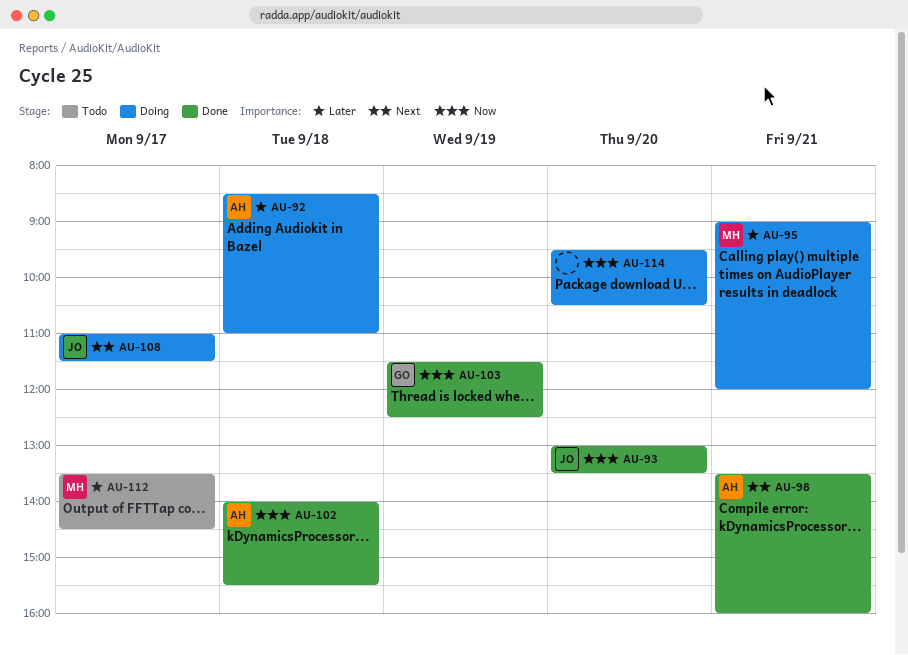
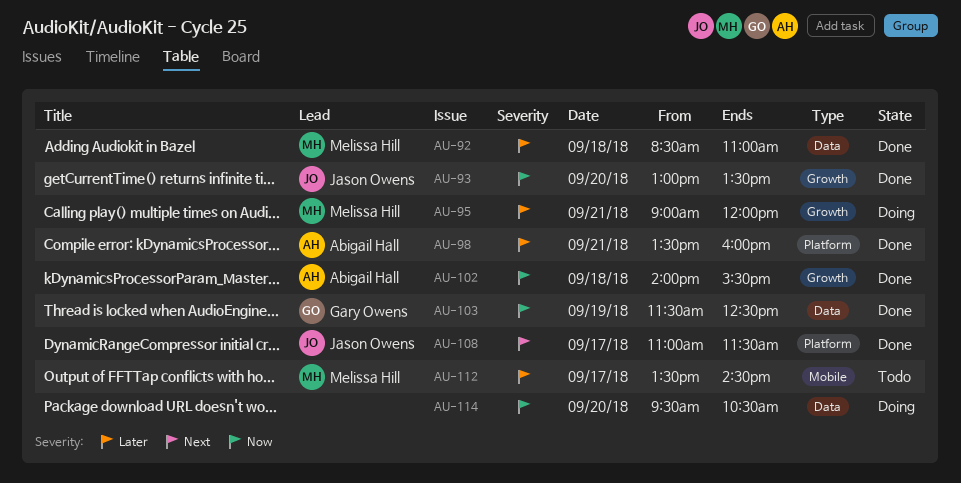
AU-92, status: Doing -> Done
AU-92, owner: Abigail Hall -> Melissa Hill
AU-98, priority: Next -> Later
AU-108, status: Doing -> Done

